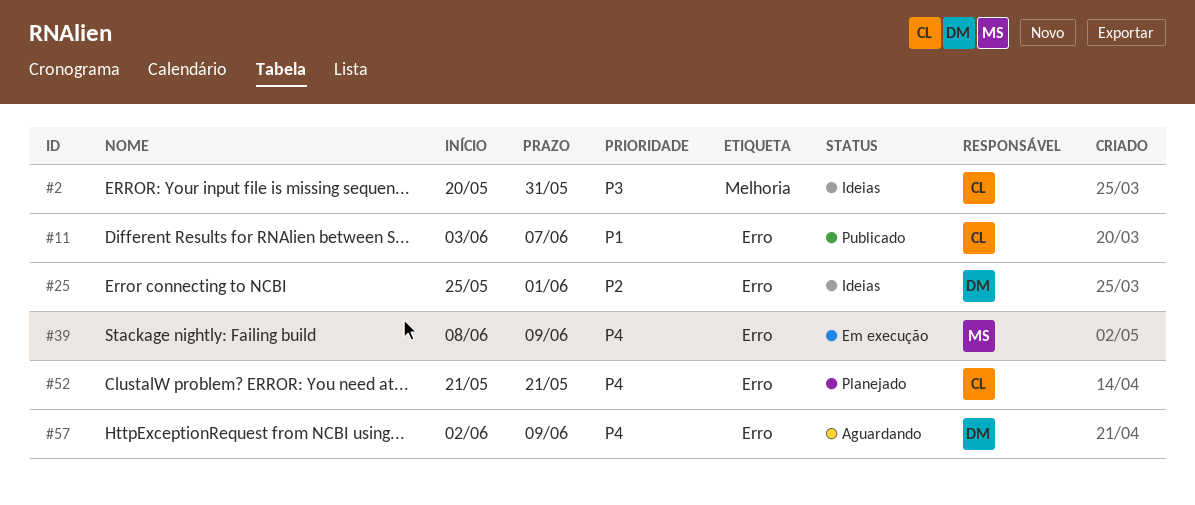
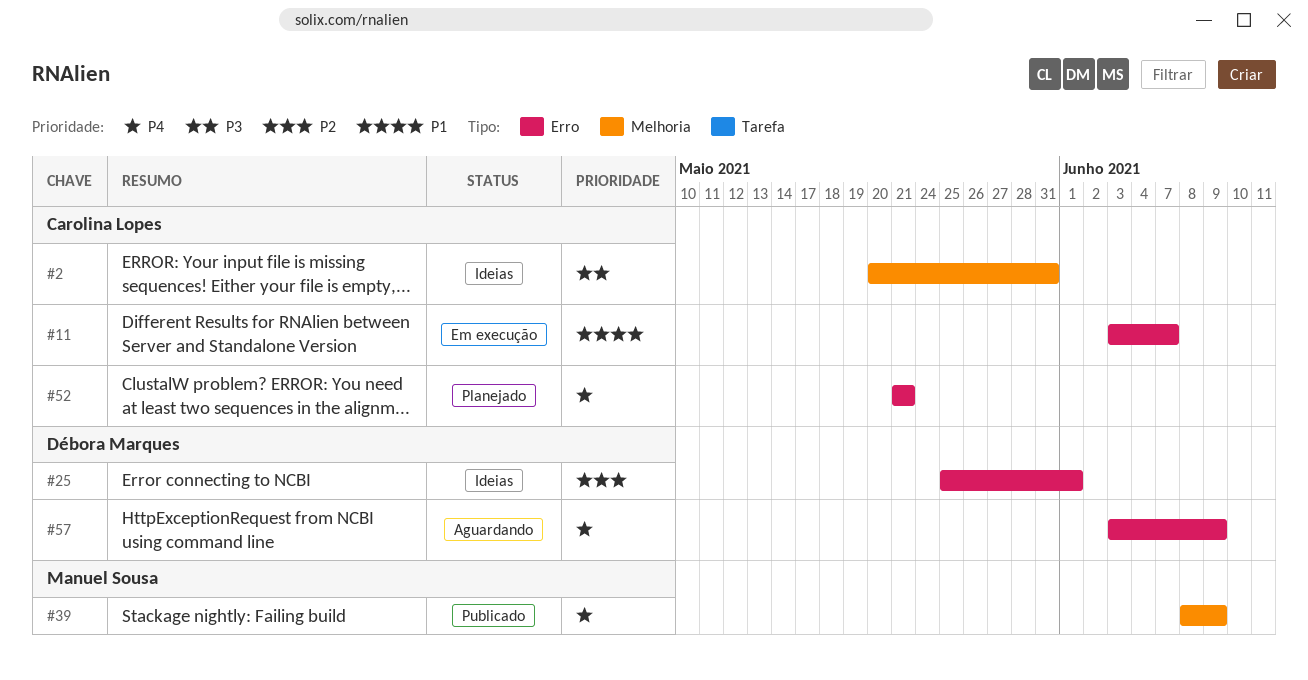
#11, status: Publicado -> Em execução
#39, status: Em execução -> Publicado
#39, label: Erro -> Melhoria
#57, start: Jun 2 -> Jun 3

